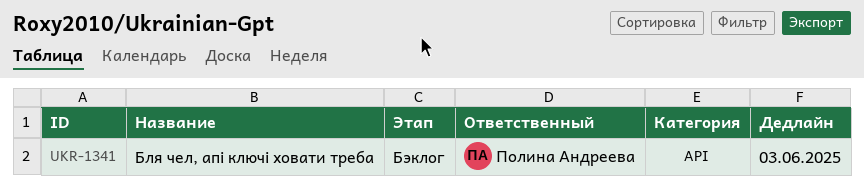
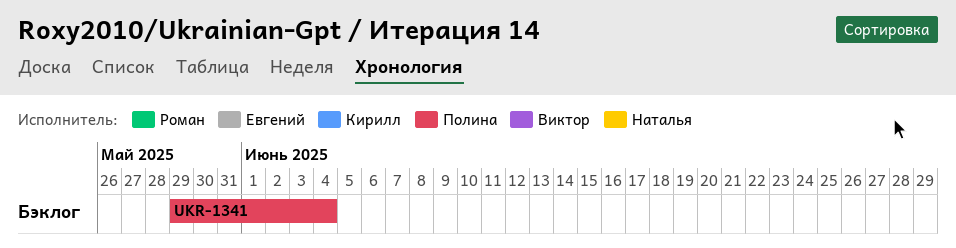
UKR-1341, due: Jun 3 -> Jun 4

